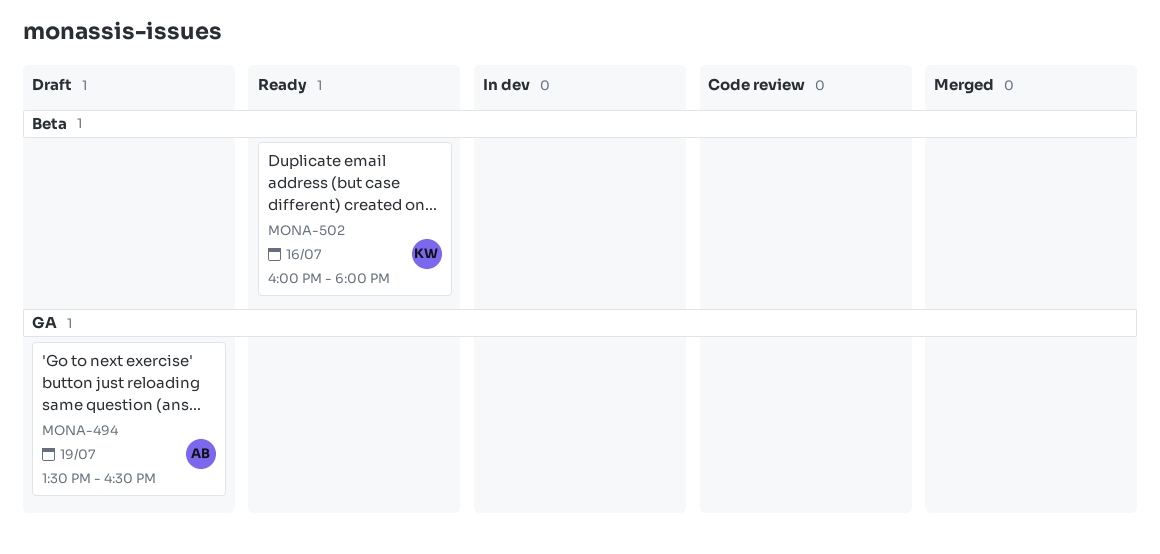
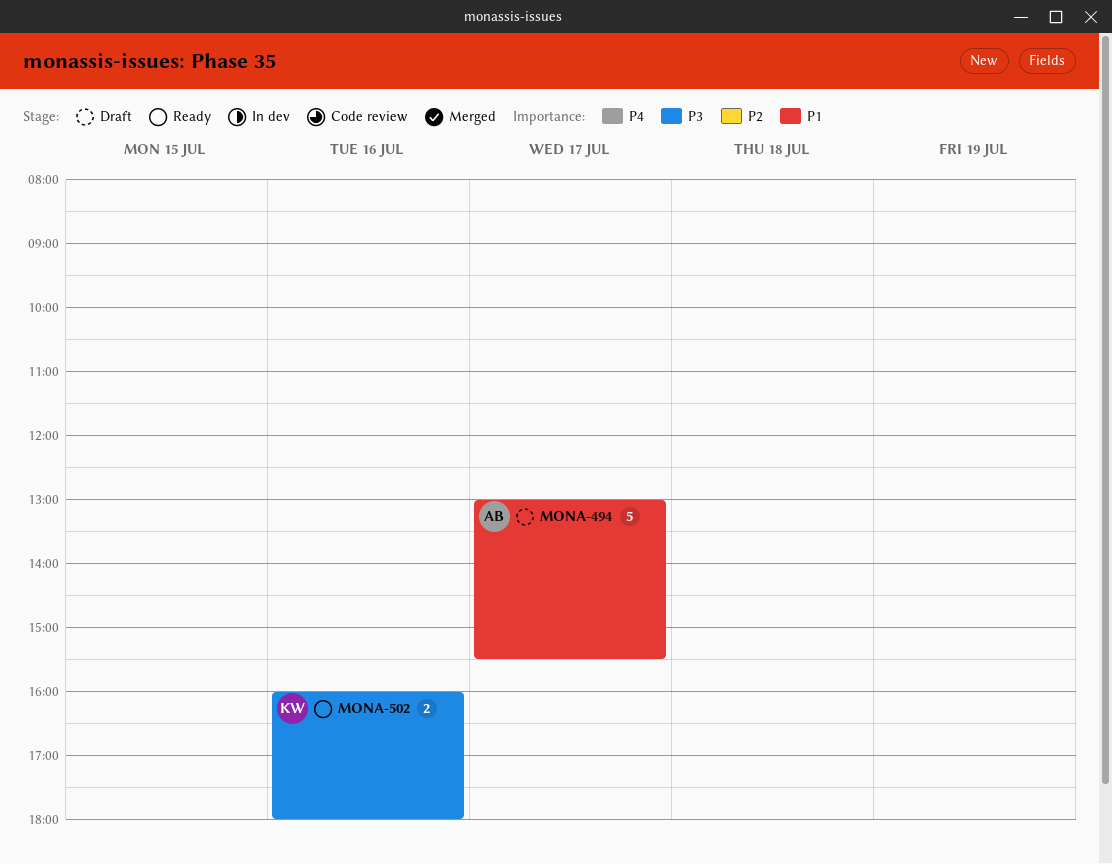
MONA-494, day: Jul 19 -> Jul 17
MONA-494, begins: 13:30 -> 13:00
MONA-494, ends: 16:30 -> 15:30

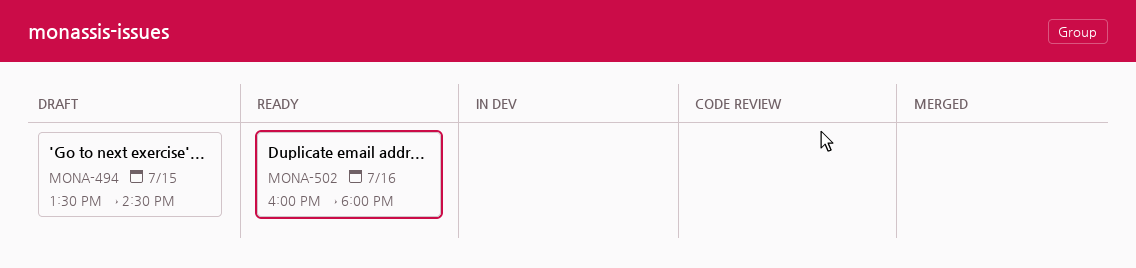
MONA-494, day: Jul 17 -> Jul 15
MONA-494, begins: 13:00 -> 13:30
MONA-494, ends: 15:30 -> 14:30

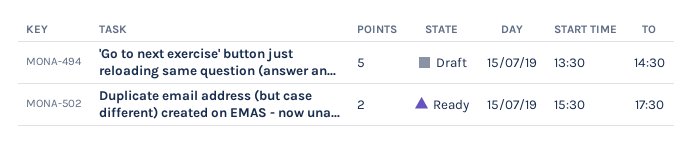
MONA-502, day: Jul 16 -> Jul 15
MONA-502, begins: 16:00 -> 15:30
MONA-502, ends: 18:00 -> 17:30

